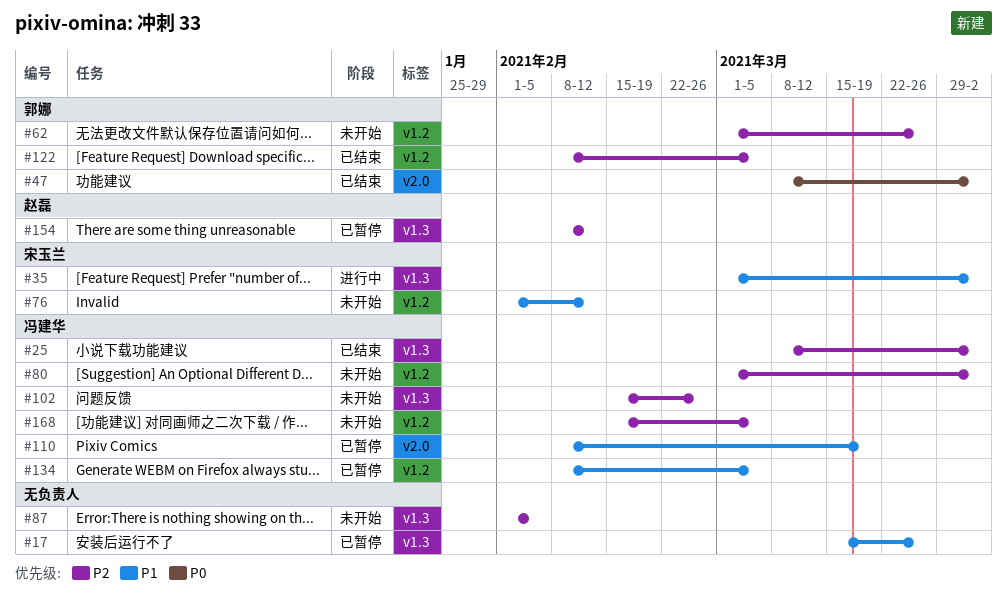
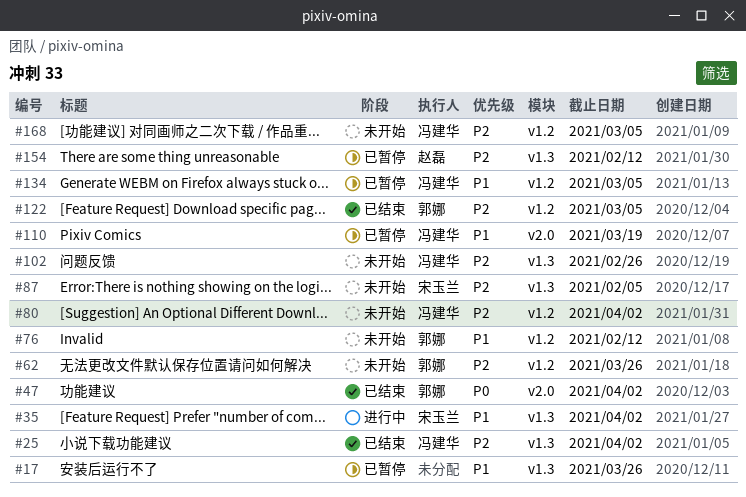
#76, owner: 宋玉兰 -> 郭娜
#87, owner: none -> 宋玉兰

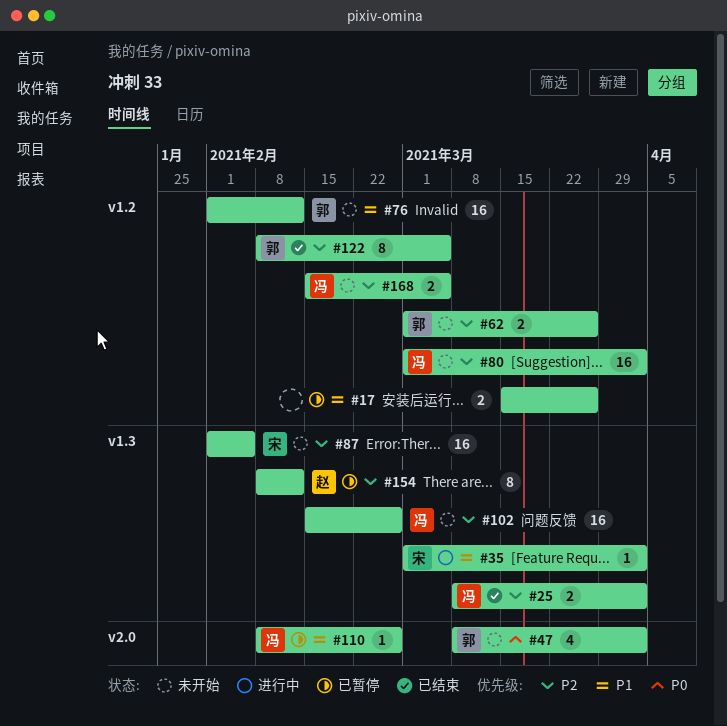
#17, label: v1.3 -> v1.2
#47, status: 已结束 -> 未开始
#110, due: Mar 19 -> Feb 26
#134: present -> none

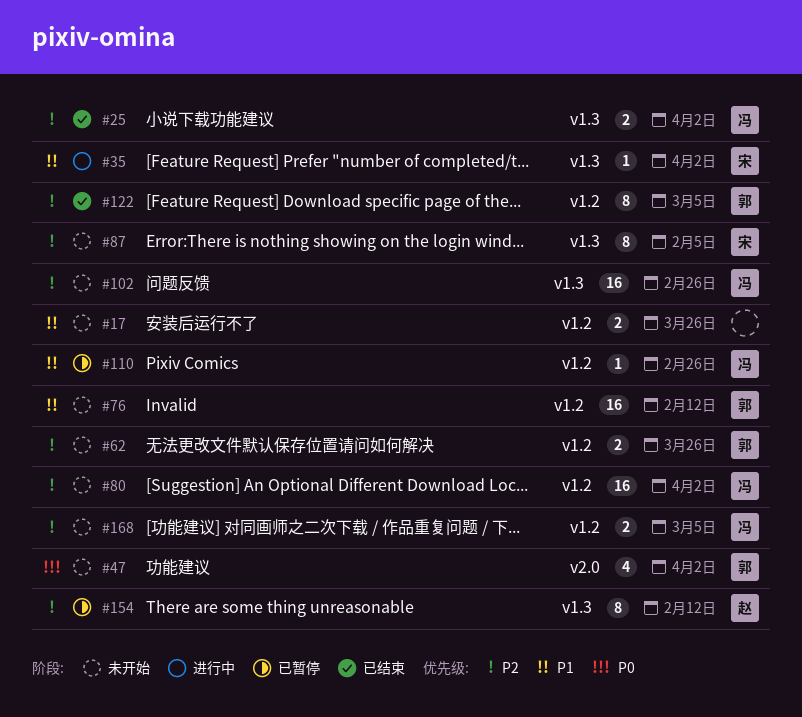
#17, status: 已暂停 -> 未开始
#87, estimate: 16 -> 8
#110, label: v2.0 -> v1.2

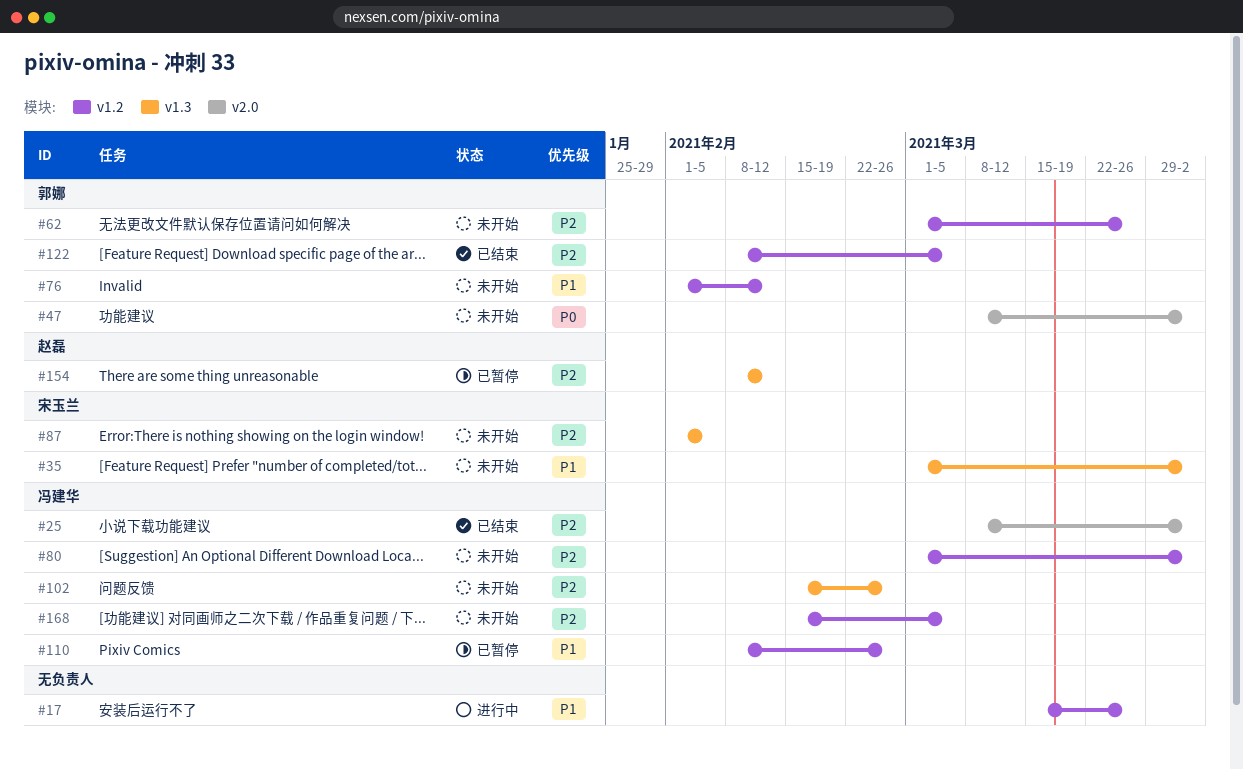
#17, status: 未开始 -> 进行中
#25, label: v1.3 -> v2.0
#35, status: 进行中 -> 未开始

